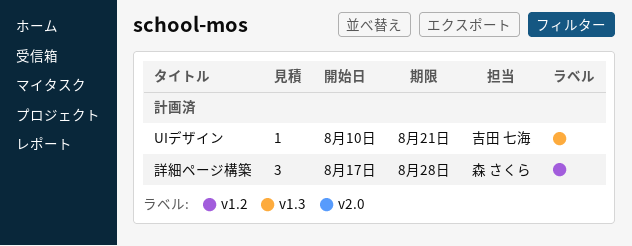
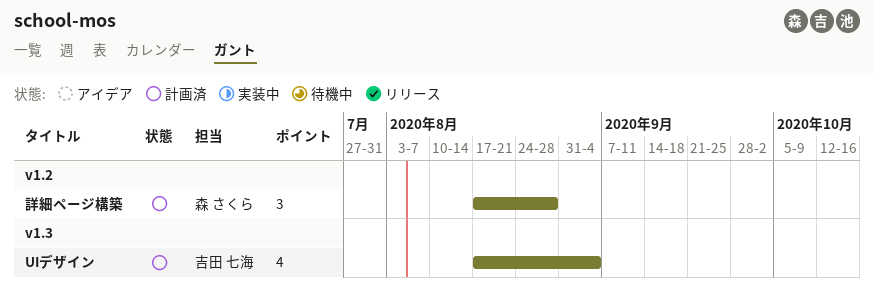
UIデザイン, estimate: 1 -> 4
UIデザイン, start: Aug 10 -> Aug 17
UIデザイン, due: Aug 21 -> Sep 4

